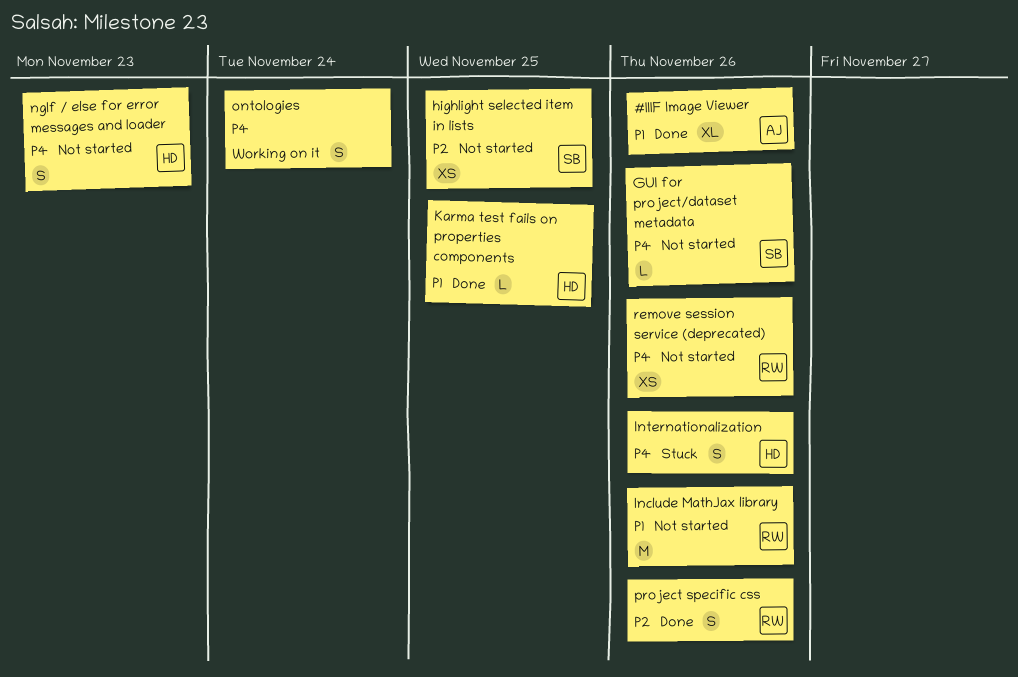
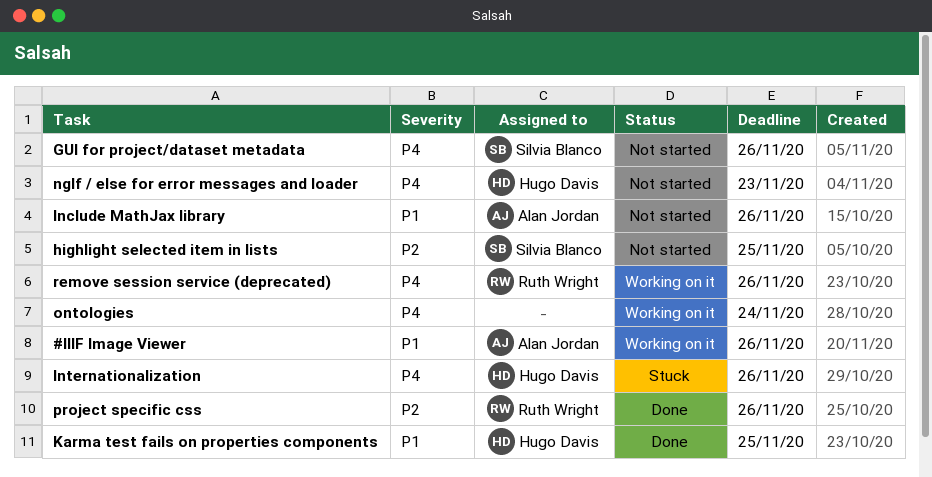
#IIIF Image Viewer, status: Done -> Working on it
Include MathJax library, owner: Ruth Wright -> Alan Jordan
remove session service (deprecated), status: Not started -> Working on it

